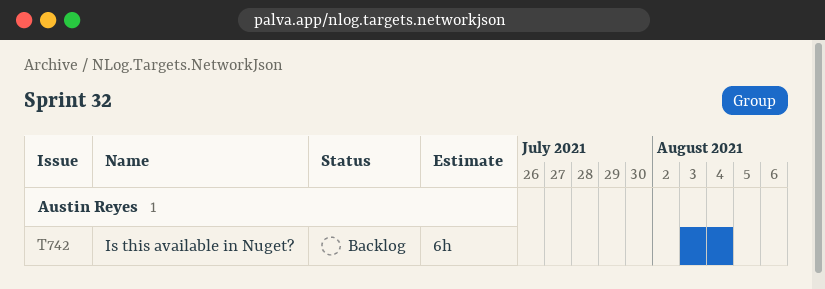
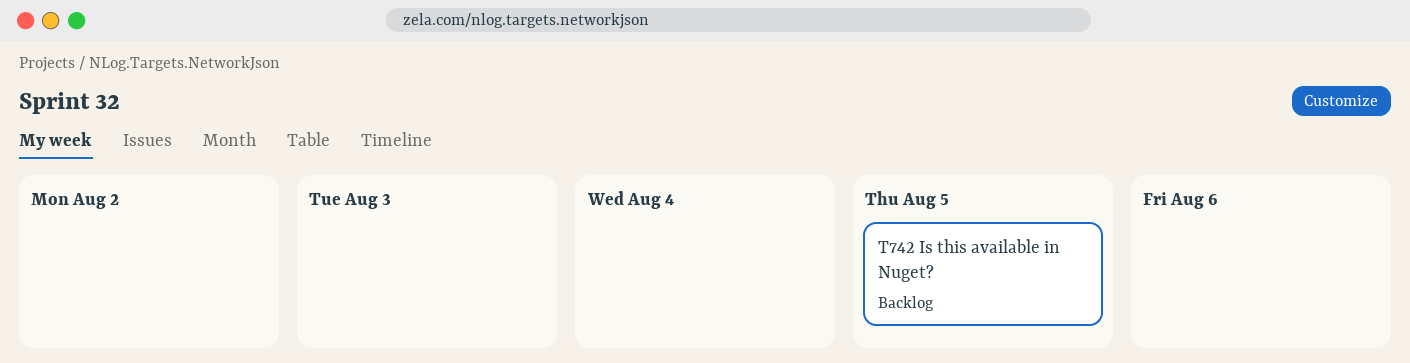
T742, due: Aug 4 -> Aug 5

